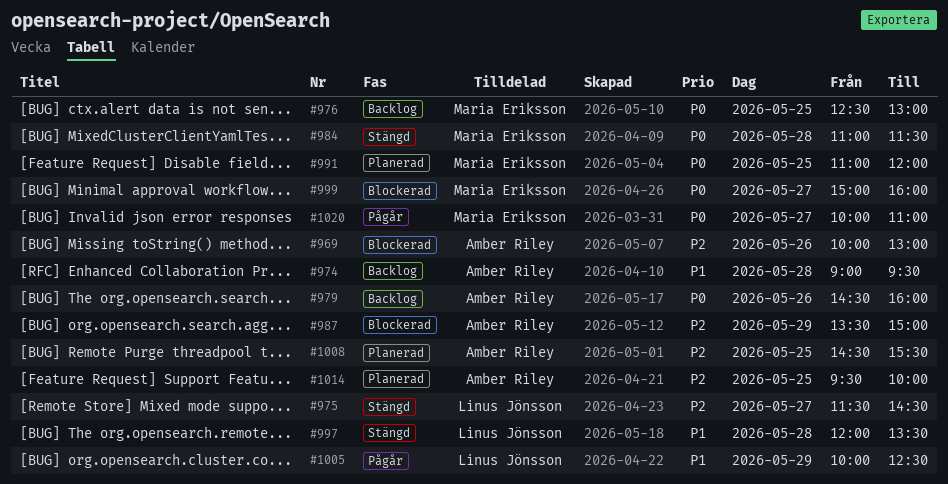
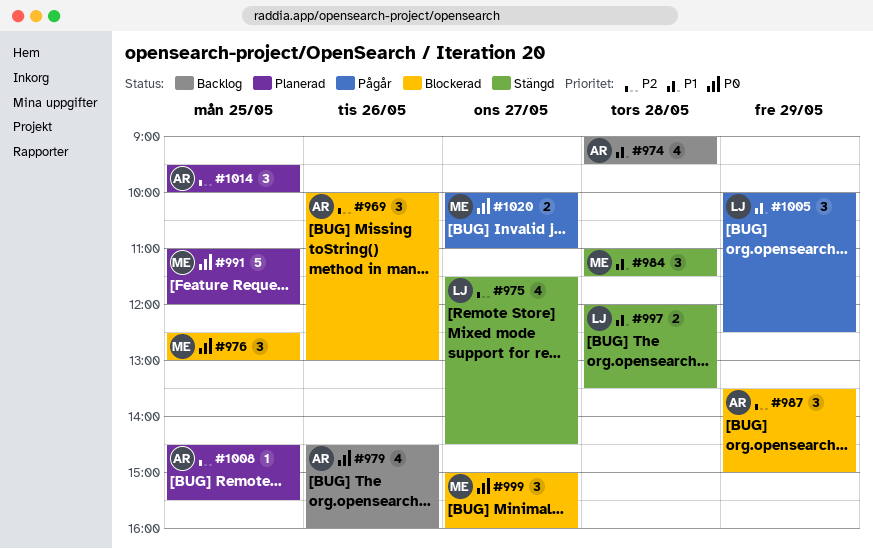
#976, status: Backlog -> Blockerad
#984, priority: P0 -> P1

